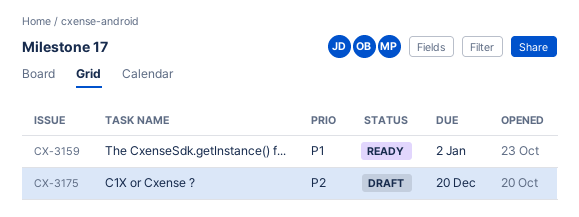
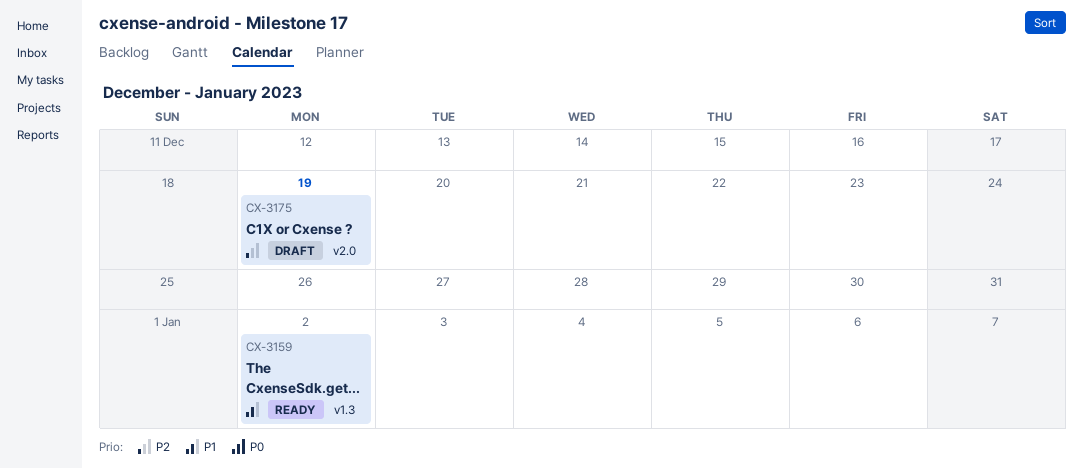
CX-3175, due: Dec 20 -> Dec 19

